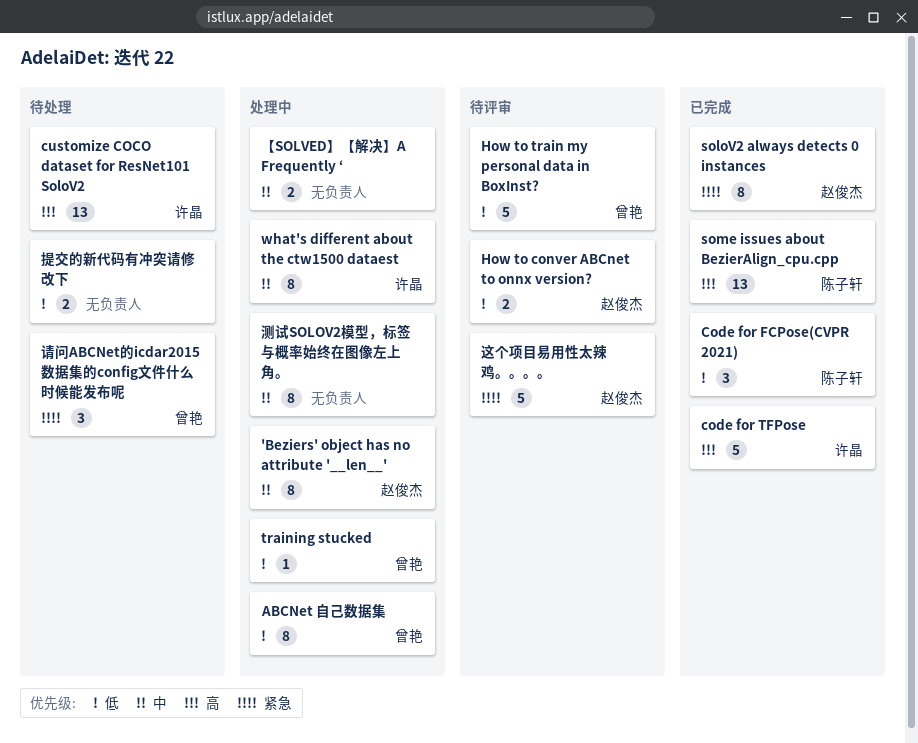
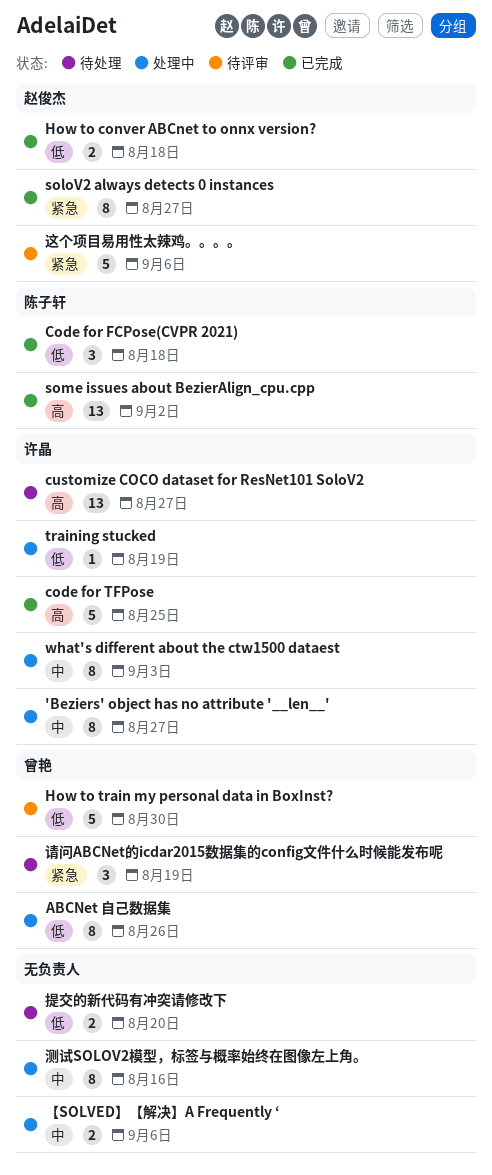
'Beziers' object has no attribute '__len__', owner: 赵俊杰 -> 许晶
How to conver ABCnet to onnx version?, status: 待评审 -> 已完成
training stucked, owner: 曾艳 -> 许晶

